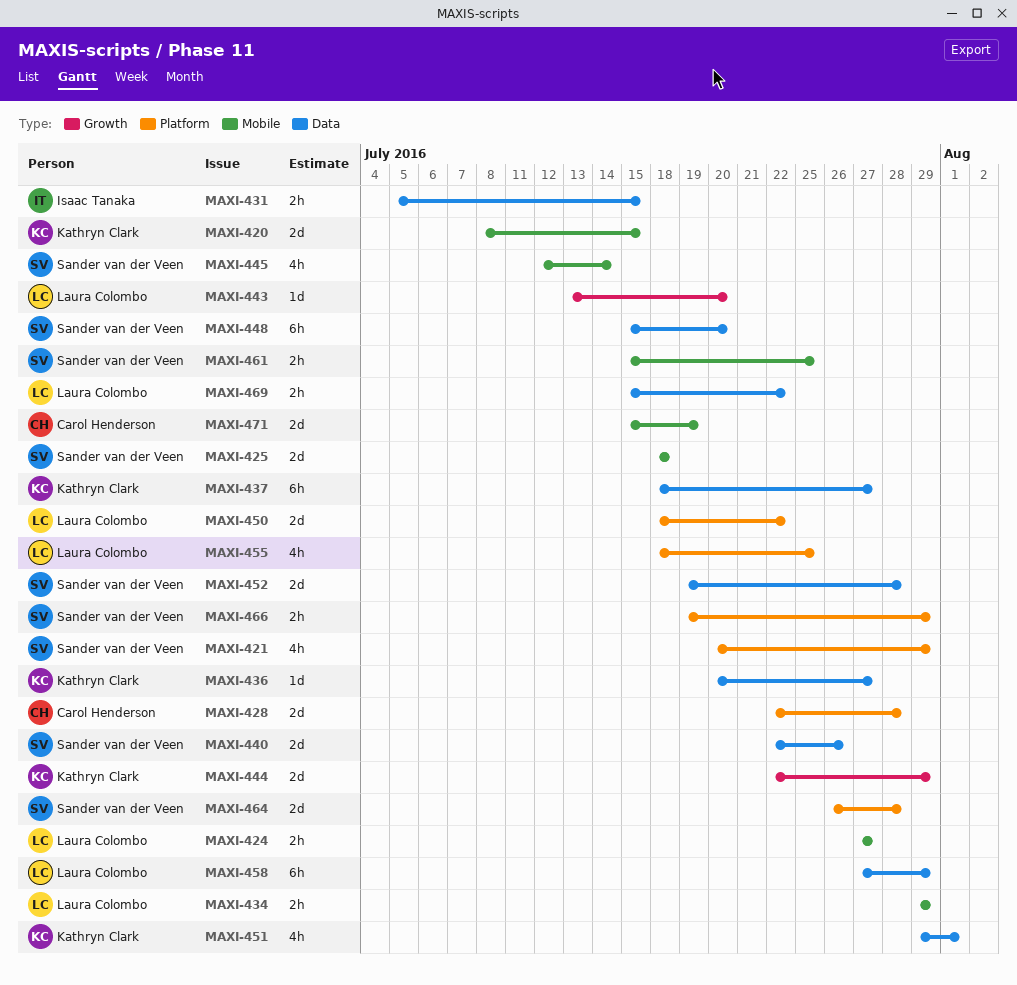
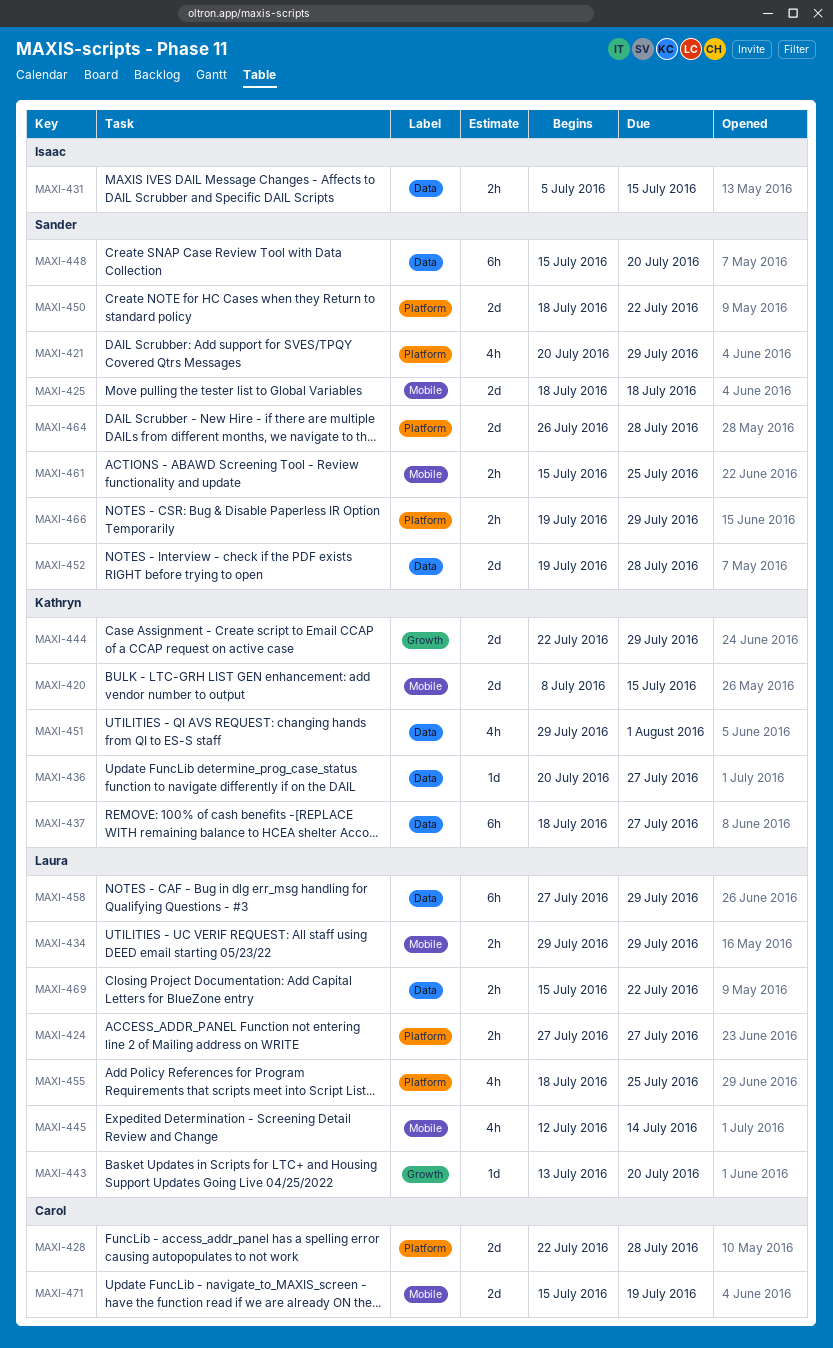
MAXI-424, label: Mobile -> Platform
MAXI-440: present -> none
MAXI-445, owner: Sander van der Veen -> Laura Colombo
MAXI-450, owner: Laura Colombo -> Sander van der Veen

